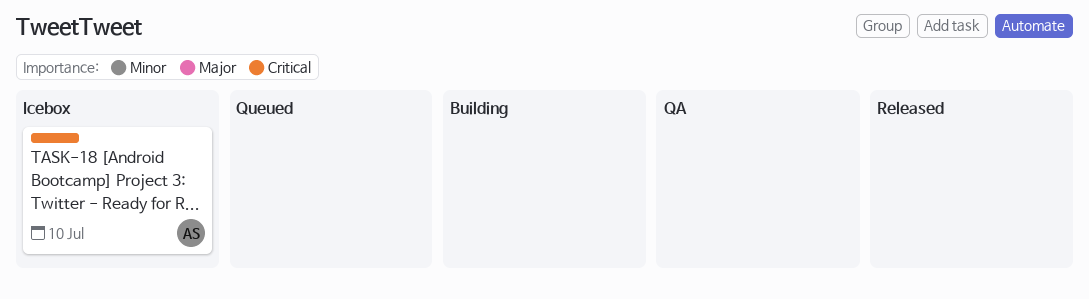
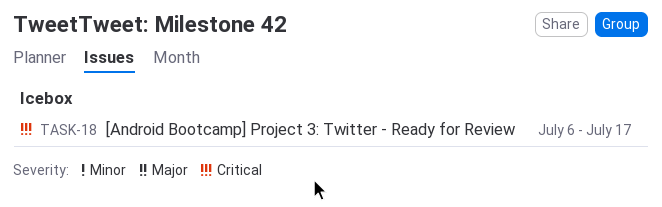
TASK-18, due: Jul 10 -> Jul 17

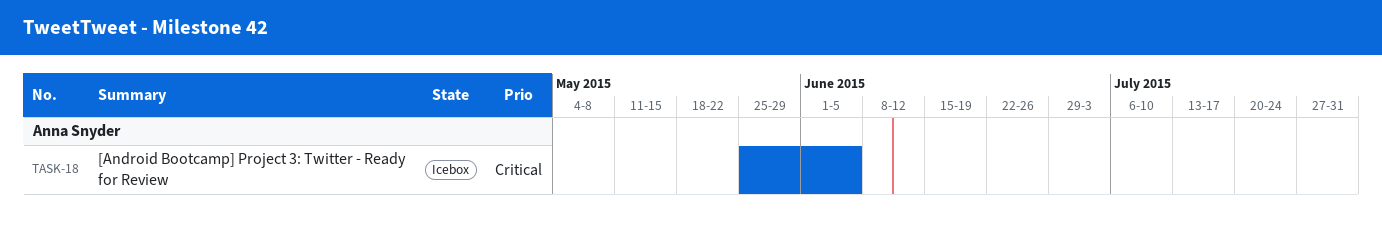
TASK-18, start: Jul 6 -> May 25
TASK-18, due: Jul 17 -> Jun 5

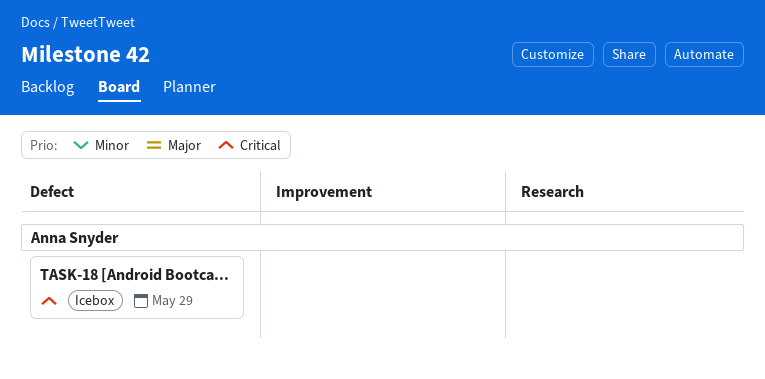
TASK-18, due: Jun 5 -> May 29

